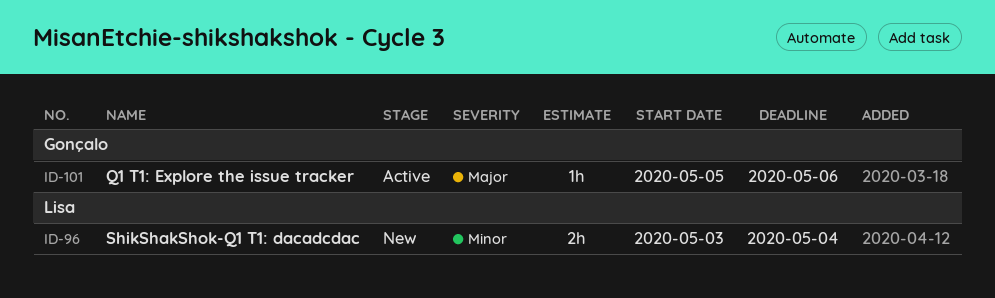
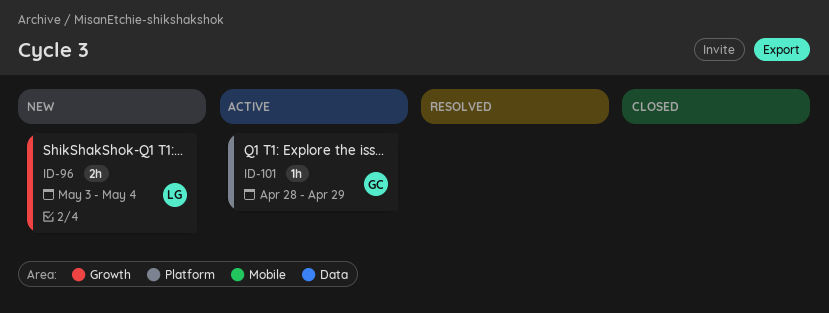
ID-101, start: May 5 -> Apr 28
ID-101, due: May 6 -> Apr 29

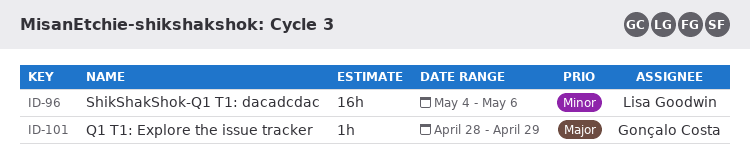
ID-96, estimate: 2h -> 16h
ID-96, start: May 3 -> May 4
ID-96, due: May 4 -> May 6

